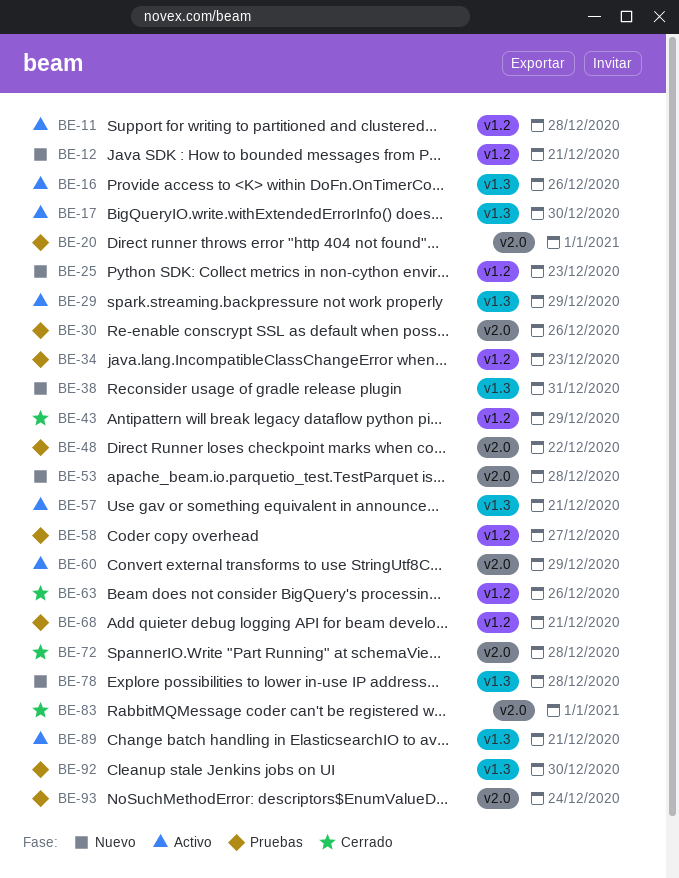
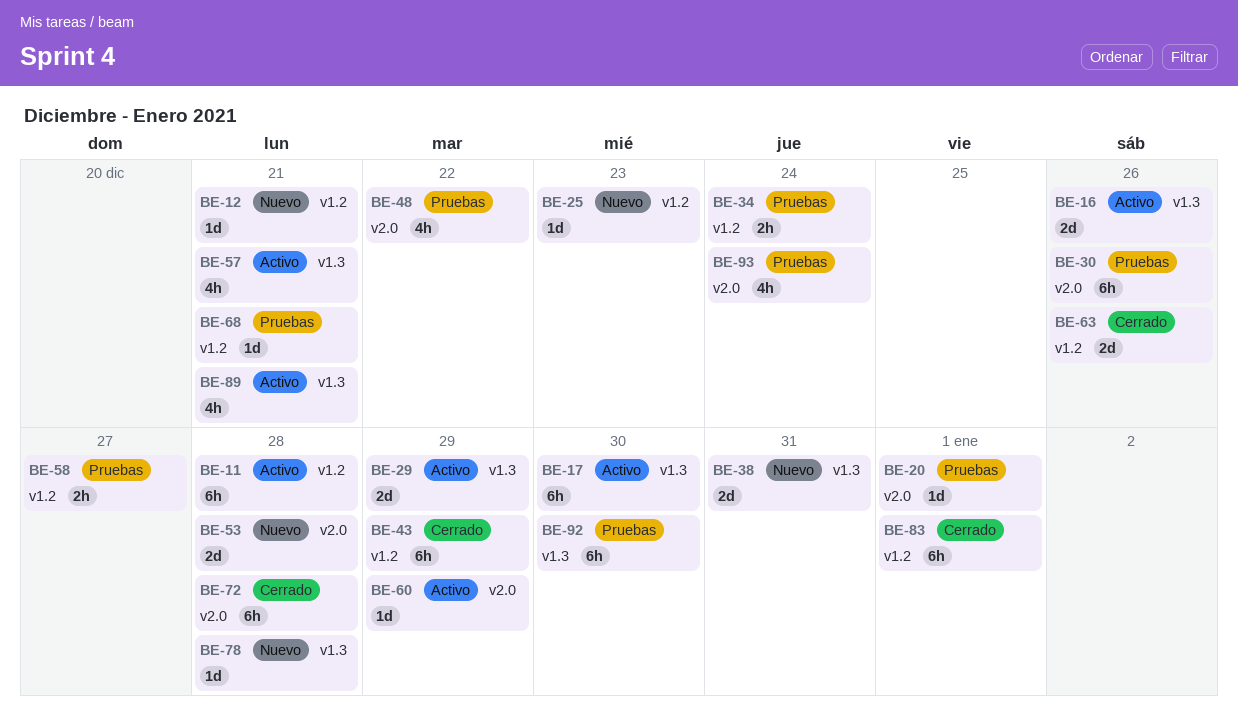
BE-34, due: Dec 23 -> Dec 24
BE-83, label: v2.0 -> v1.2

